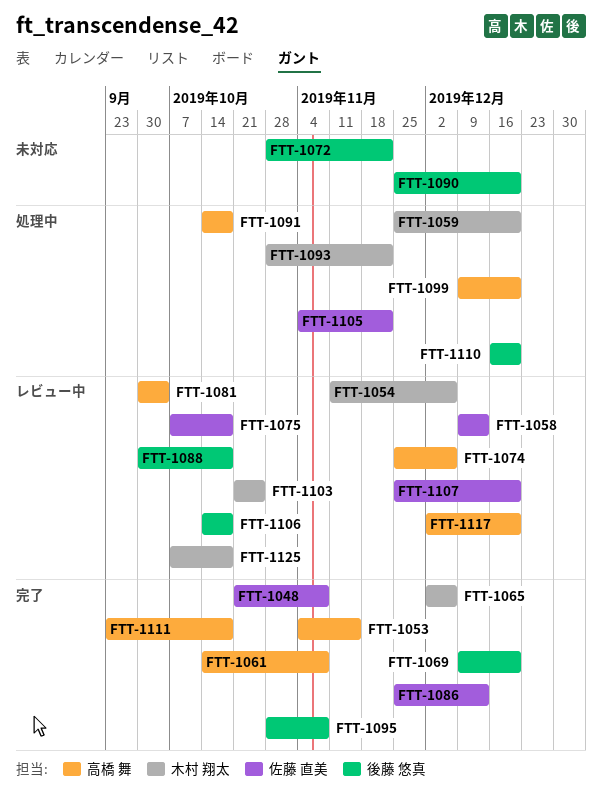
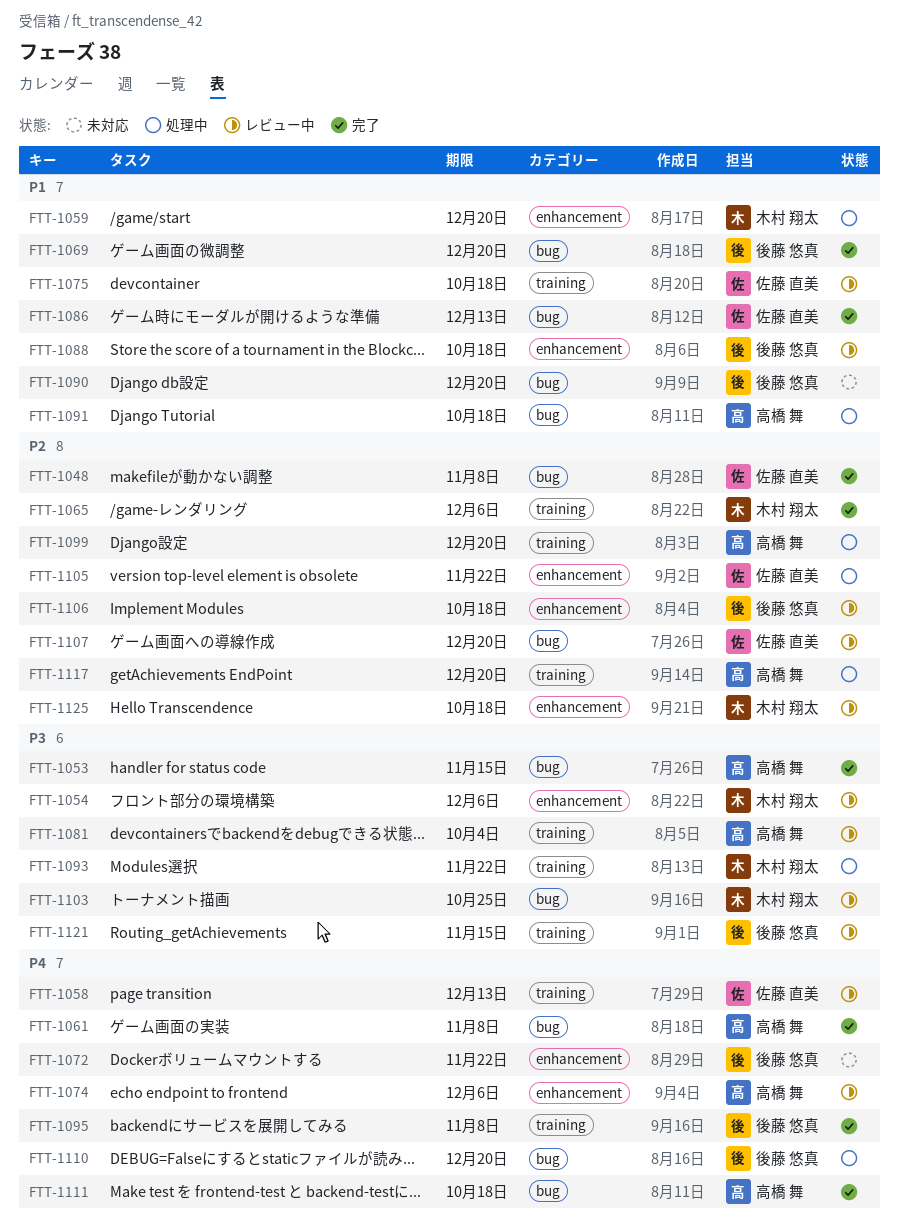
FTT-1117, status: レビュー中 -> 処理中
FTT-1121: none -> present

